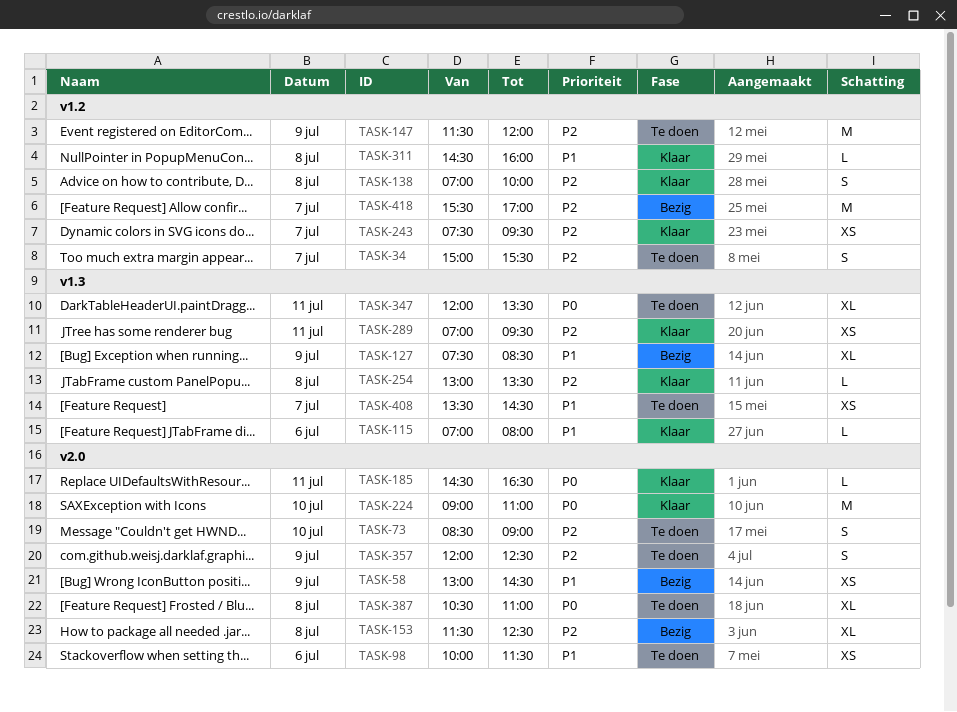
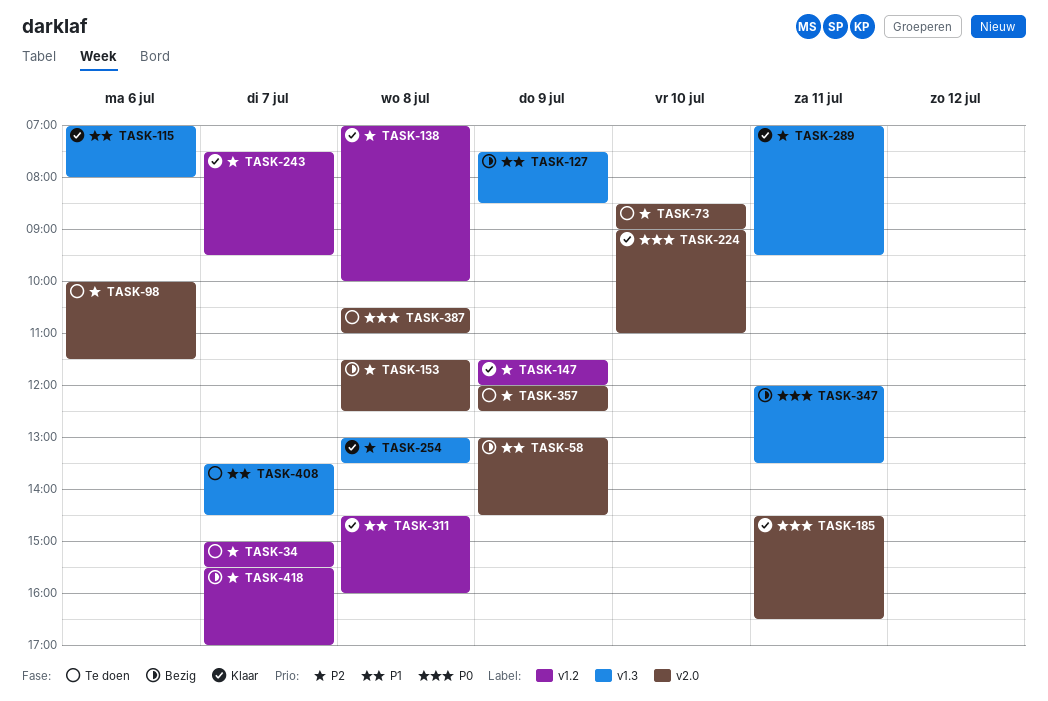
TASK-98, priority: P1 -> P2
TASK-147, status: Te doen -> Klaar
TASK-347, status: Te doen -> Bezig

